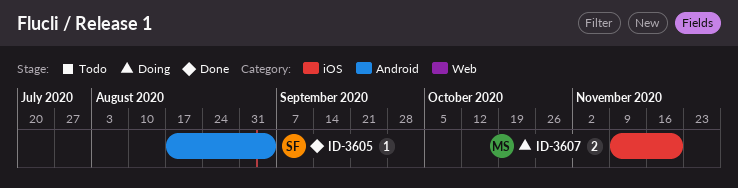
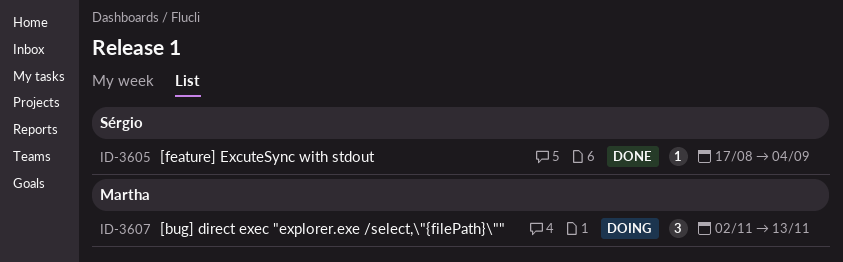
ID-3607, estimate: 2 -> 3
ID-3607, start: Nov 9 -> Nov 2
ID-3607, due: Nov 20 -> Nov 13

